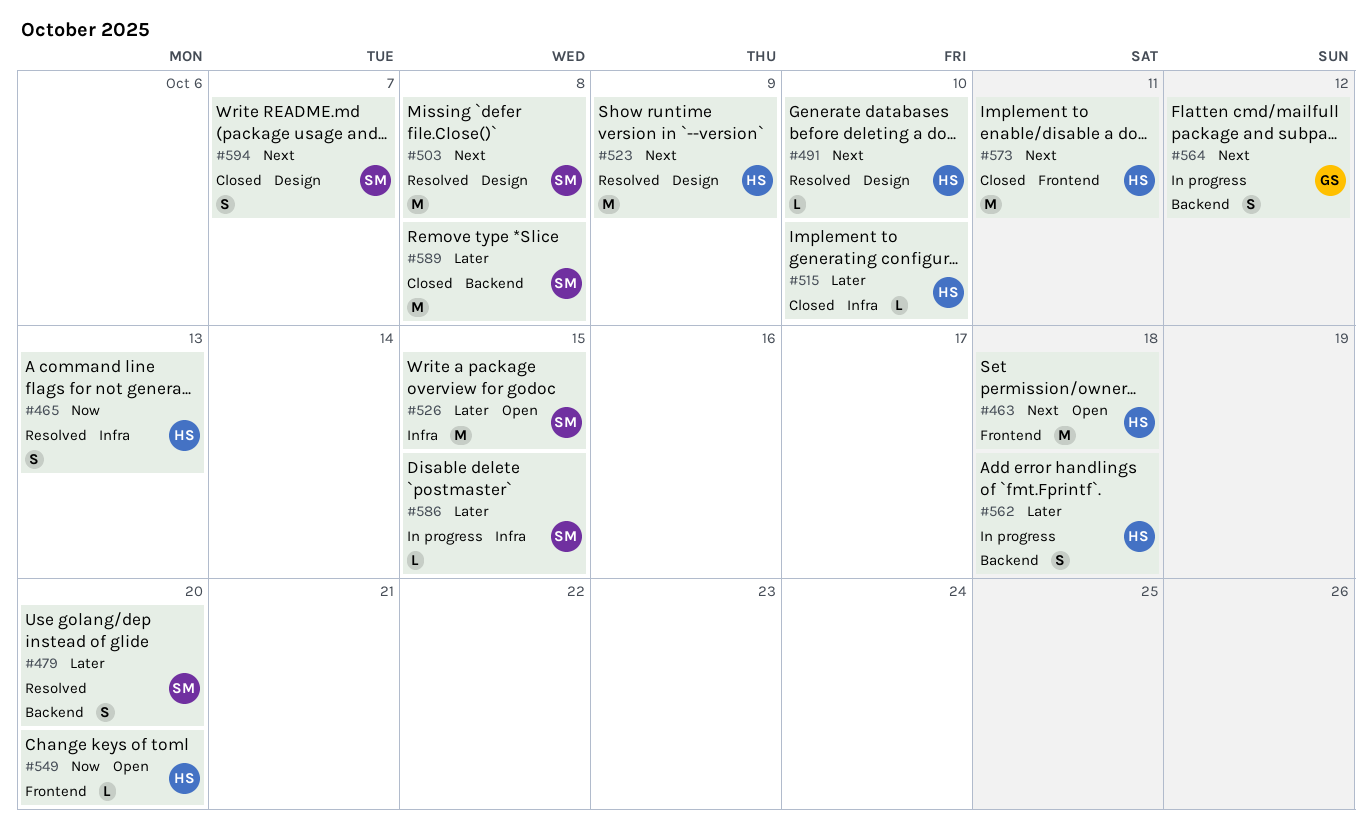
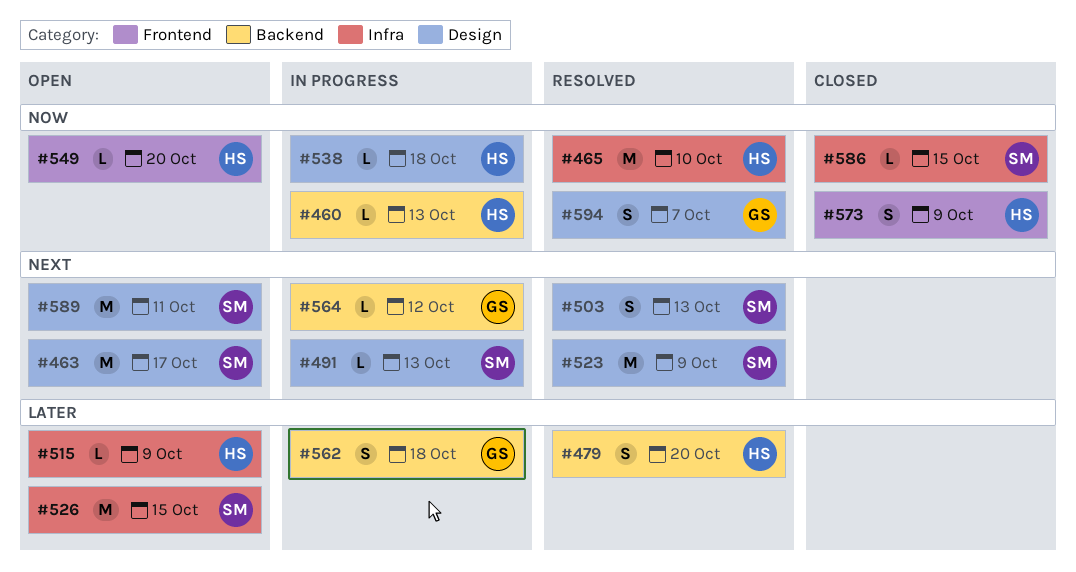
#460: none -> present
#463, owner: HS -> SM
#463, label: Frontend -> Design
#463, due: Oct 18 -> Oct 17
#465, estimate: S -> M
#465, due: Oct 13 -> Oct 10
#479, owner: SM -> HS
#491, status: Resolved -> In progress
#491, owner: HS -> SM
#491, due: Oct 10 -> Oct 13
#503, estimate: M -> S
#503, due: Oct 8 -> Oct 13
#515, status: Closed -> Open
#515, due: Oct 10 -> Oct 9
#523, owner: HS -> SM
#538: none -> present
#562, owner: HS -> GS
#564, estimate: S -> L
#573, priority: Next -> Now
#573, estimate: M -> S
#573, due: Oct 11 -> Oct 9
#586, status: In progress -> Closed
#586, priority: Later -> Now
#589, status: Closed -> Open
#589, priority: Later -> Next
#589, label: Backend -> Design
#589, due: Oct 8 -> Oct 11
#594, status: Closed -> Resolved
#594, owner: SM -> GS
#594, priority: Next -> Now

